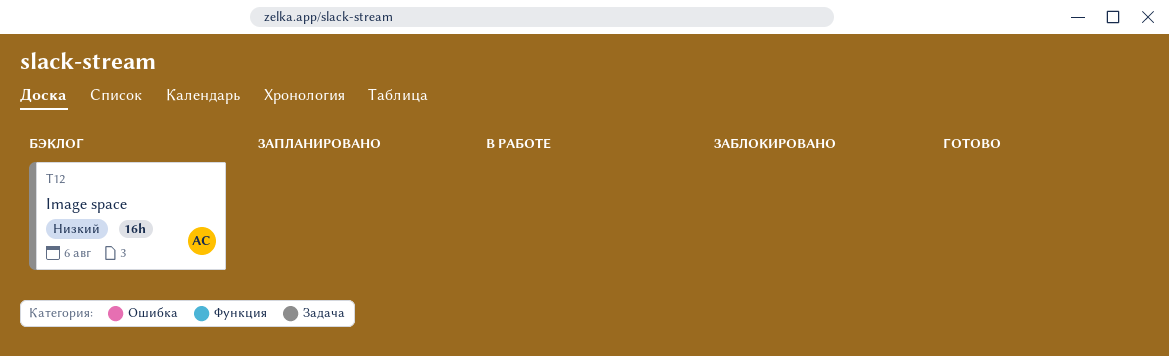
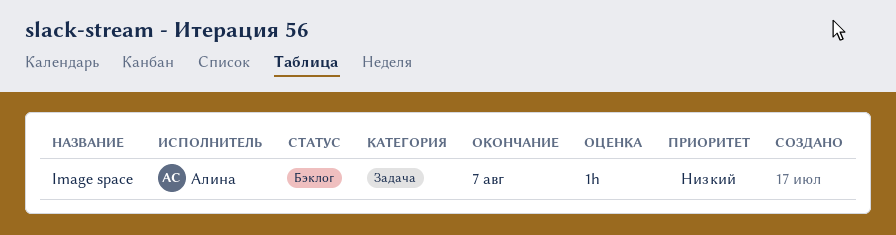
Image space, estimate: 16h -> 1h
Image space, due: Aug 6 -> Aug 7

